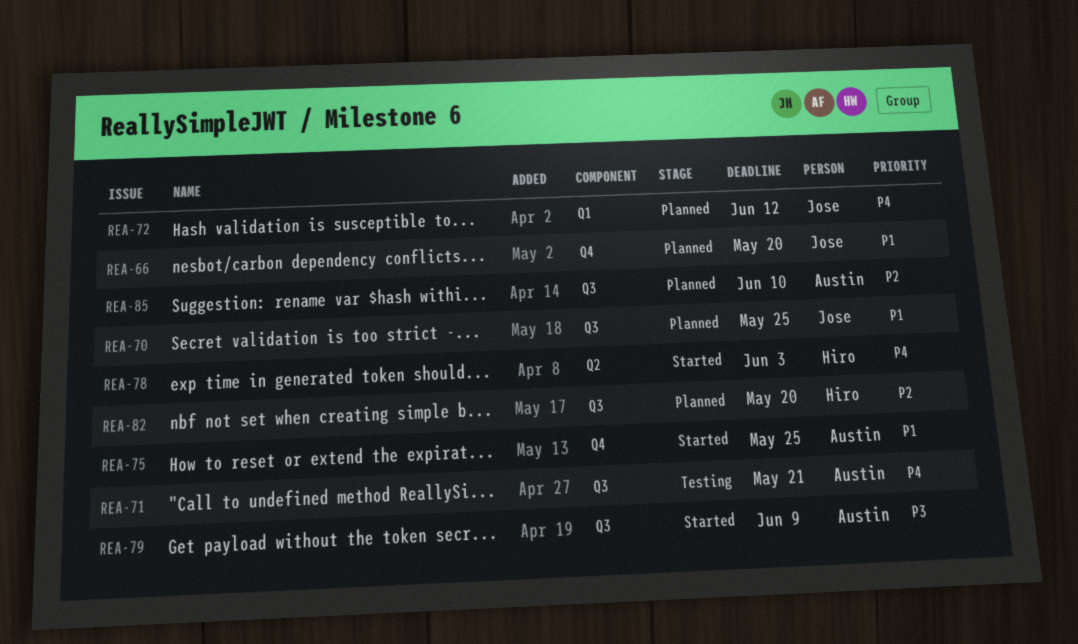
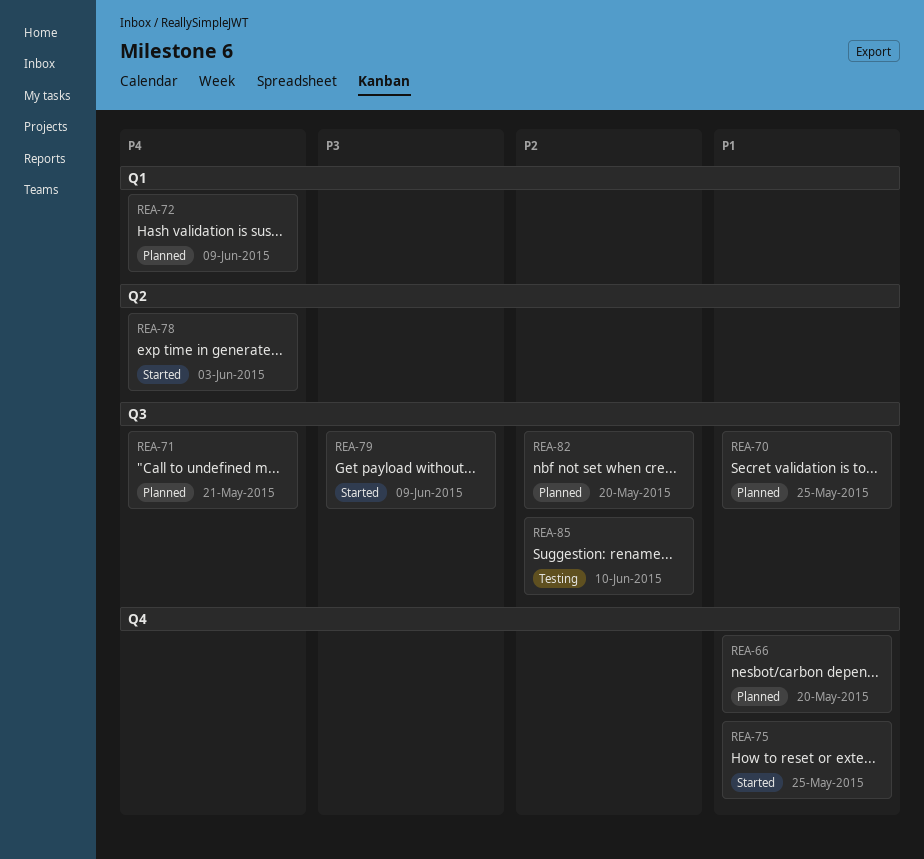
REA-71, status: Testing -> Planned
REA-72, due: Jun 12 -> Jun 9
REA-85, status: Planned -> Testing

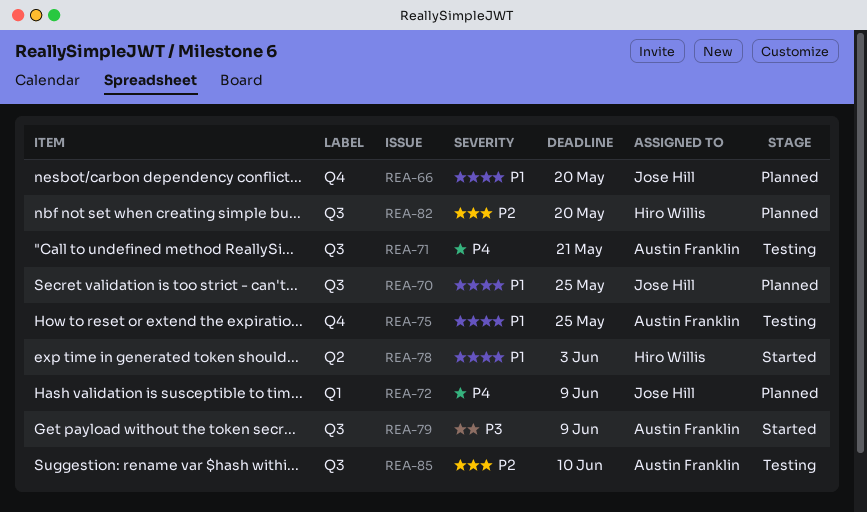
REA-71, status: Planned -> Testing
REA-75, status: Started -> Testing
REA-78, priority: P4 -> P1

